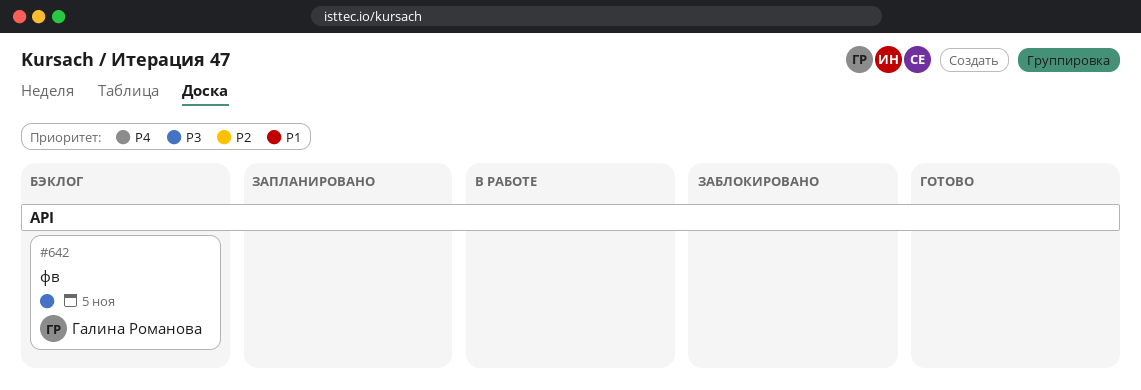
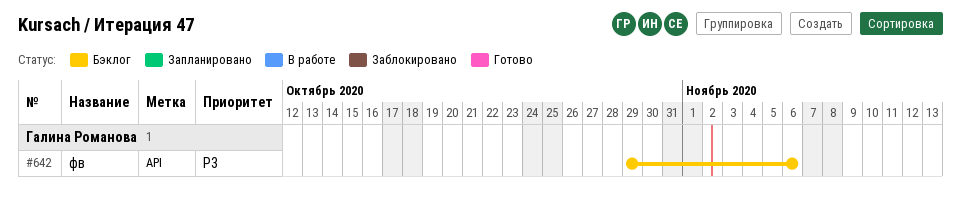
#642, due: Nov 5 -> Nov 6

